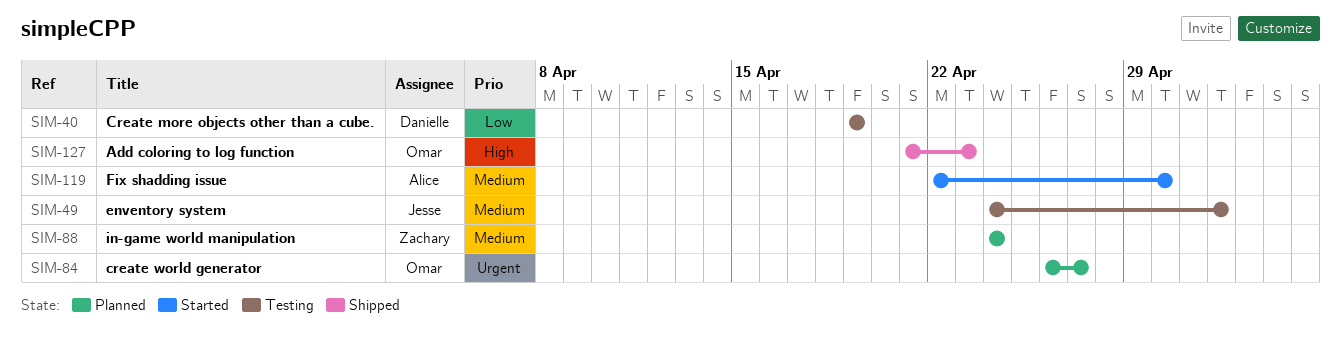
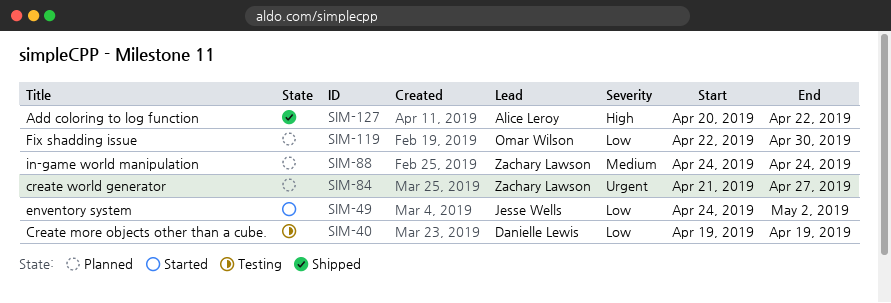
SIM-49, status: Testing -> Started
SIM-49, priority: Medium -> Low
SIM-84, owner: Omar Wilson -> Zachary Lawson
SIM-84, start: Apr 26 -> Apr 21
SIM-119, status: Started -> Planned
SIM-119, owner: Alice Leroy -> Omar Wilson
SIM-119, priority: Medium -> Low
SIM-127, owner: Omar Wilson -> Alice Leroy
SIM-127, start: Apr 21 -> Apr 20
SIM-127, due: Apr 23 -> Apr 22

